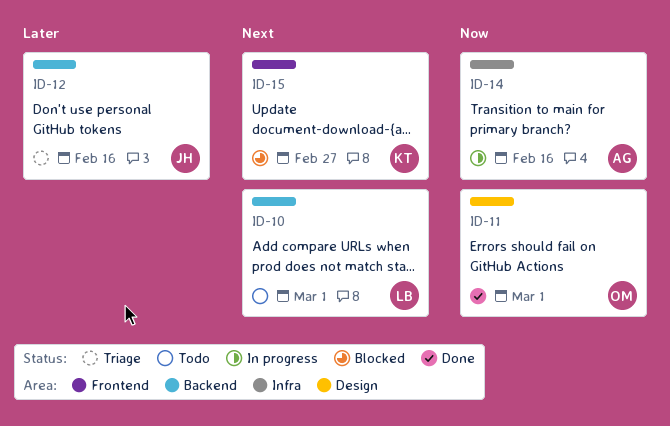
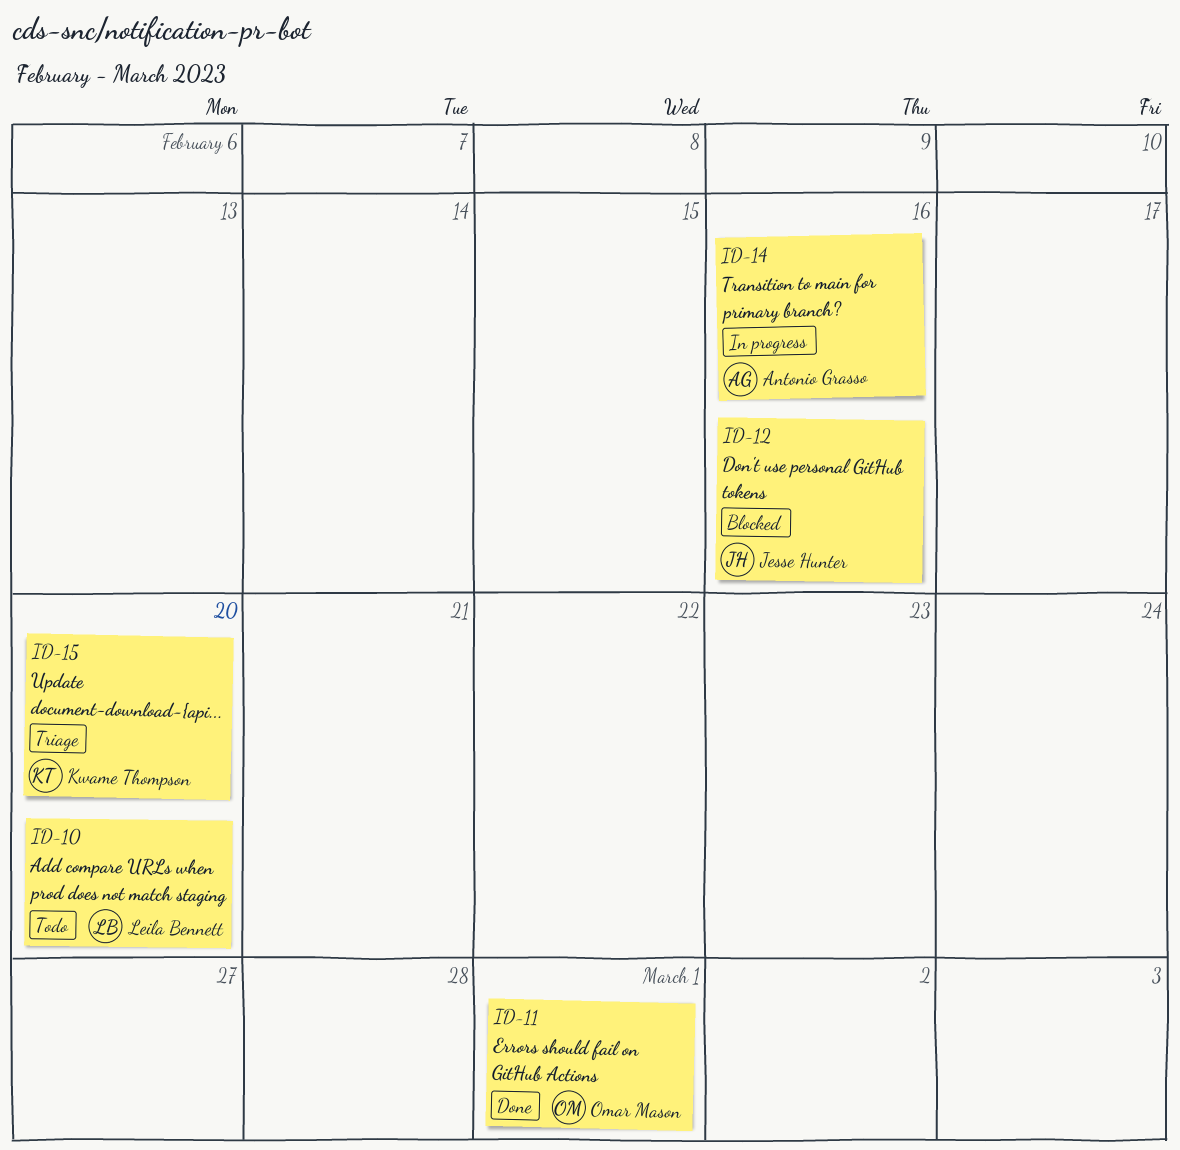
ID-10, due: Mar 1 -> Feb 20
ID-12, status: Triage -> Blocked
ID-15, status: Blocked -> Triage
ID-15, due: Feb 27 -> Feb 20

